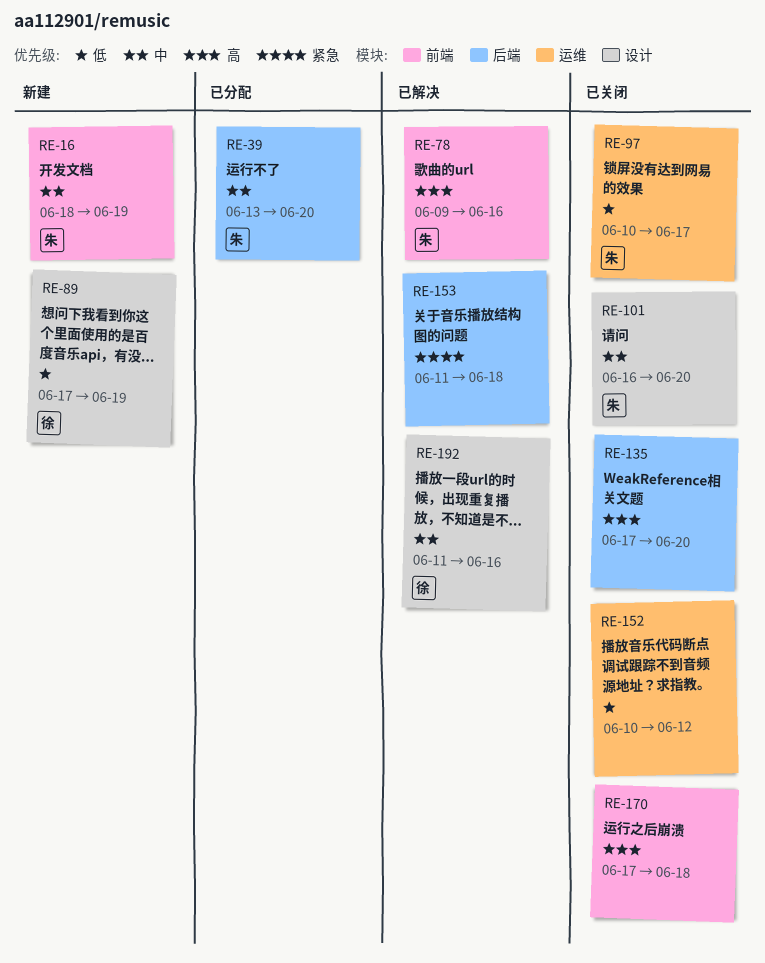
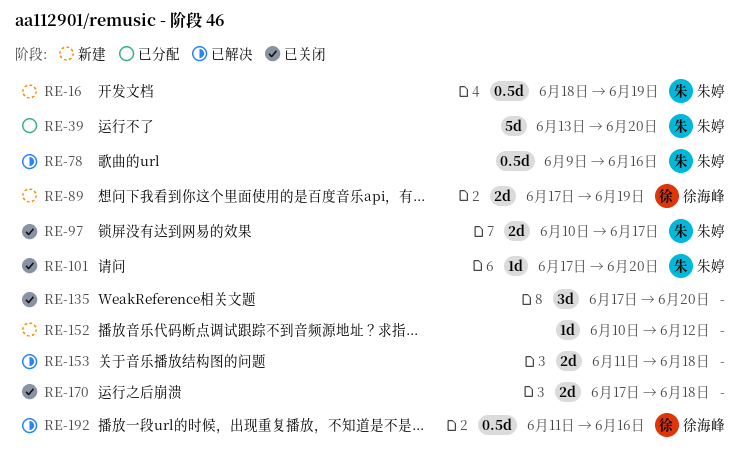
RE-101, start: Jun 16 -> Jun 17
RE-152, status: 已关闭 -> 新建

